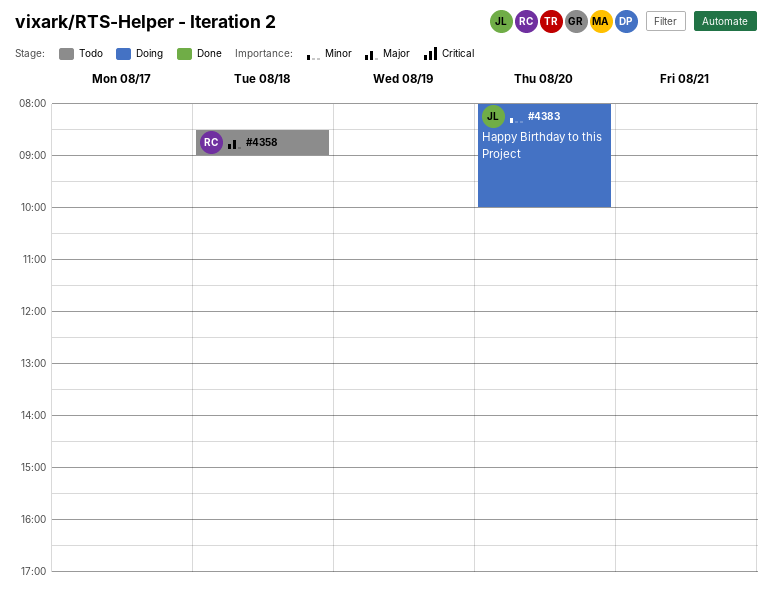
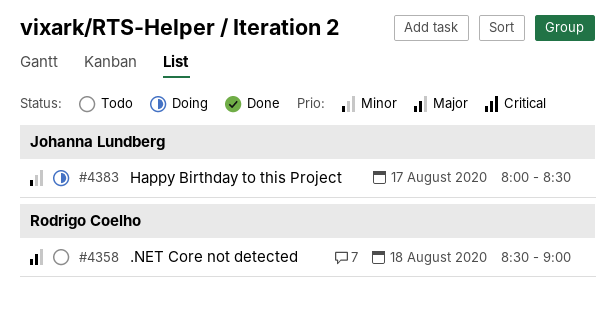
#4383, day: Aug 20 -> Aug 17
#4383, ends: 10:00 -> 08:30

